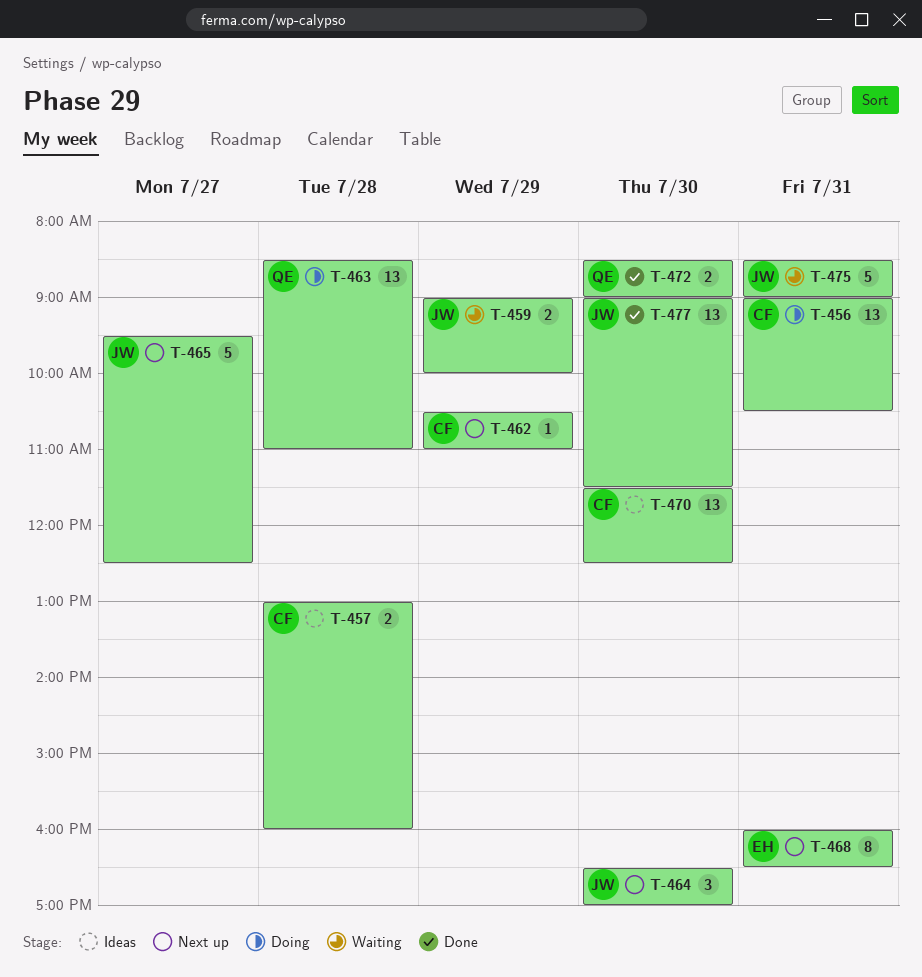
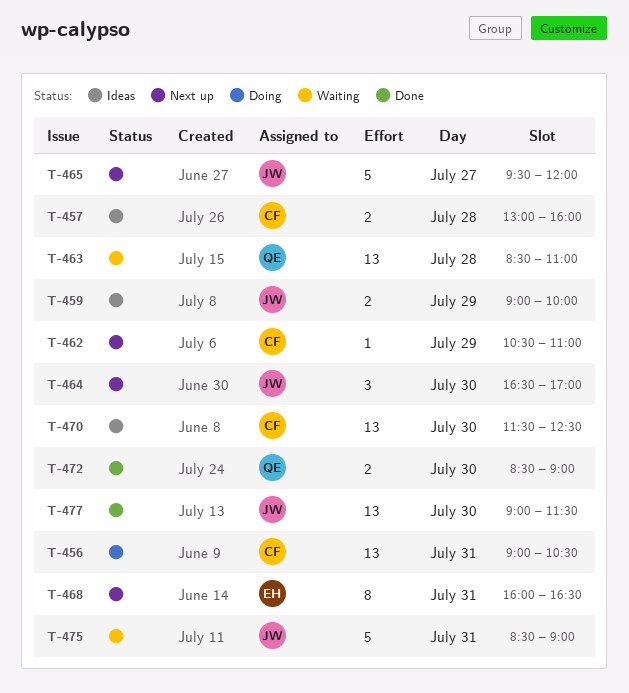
T-459, status: Waiting -> Ideas
T-463, status: Doing -> Waiting
T-465, ends: 12:30 -> 12:00

